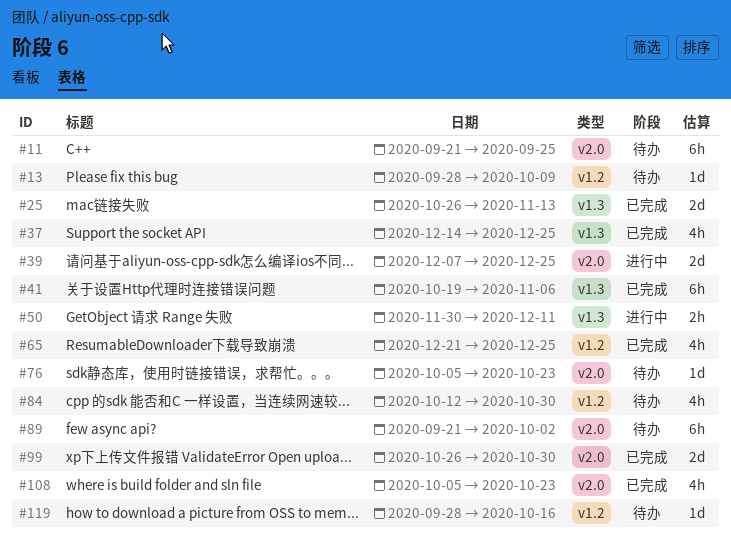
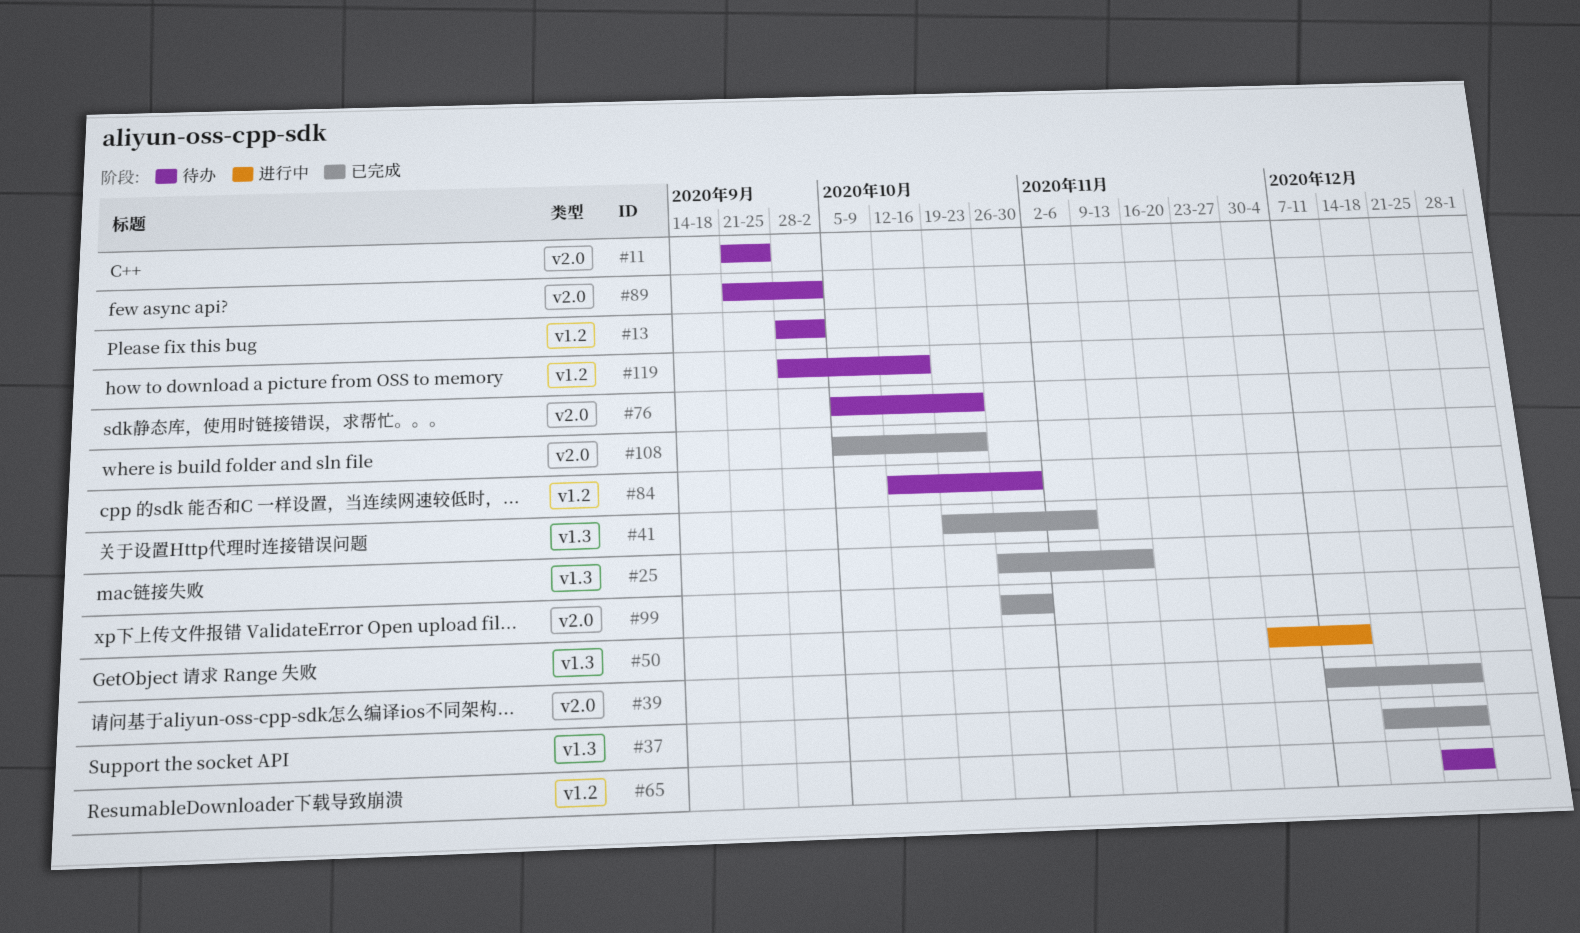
#13, due: Oct 9 -> Oct 2
#39, status: 进行中 -> 已完成
#65, status: 已完成 -> 待办

